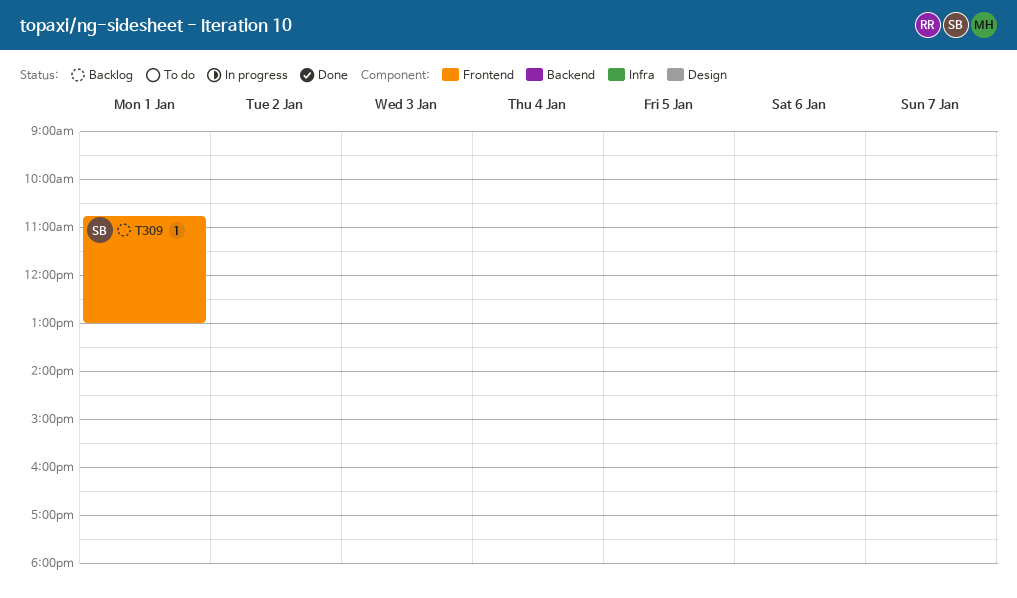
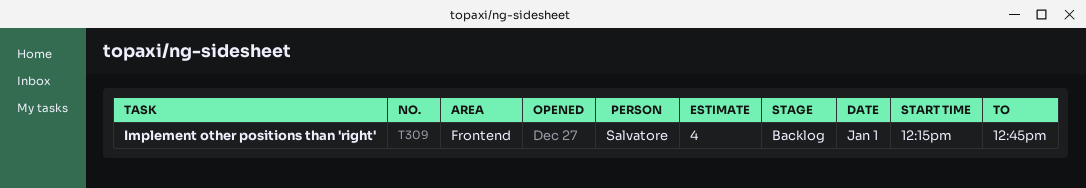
T309, estimate: 1 -> 4
T309, begins: 10:45 -> 12:15
T309, ends: 13:00 -> 12:45

